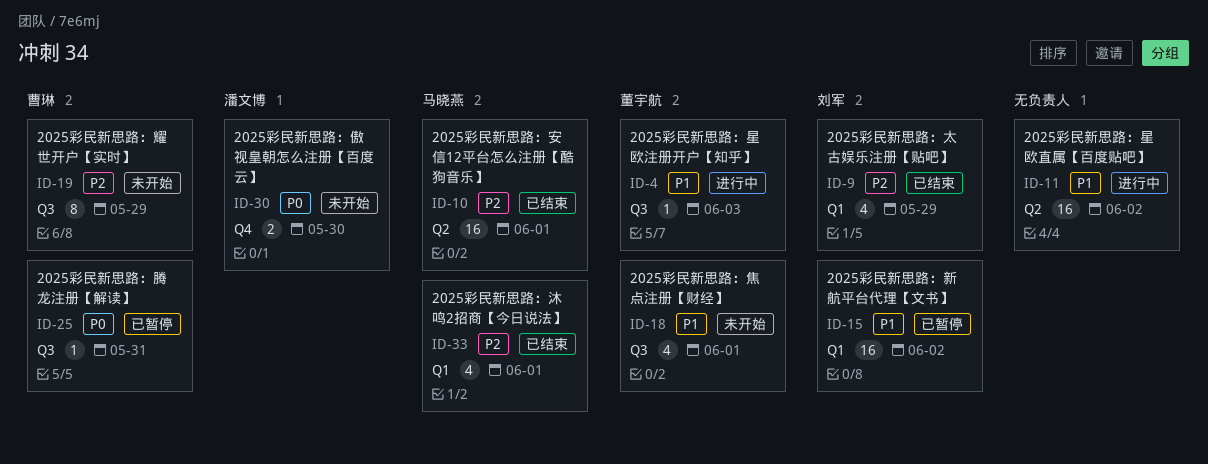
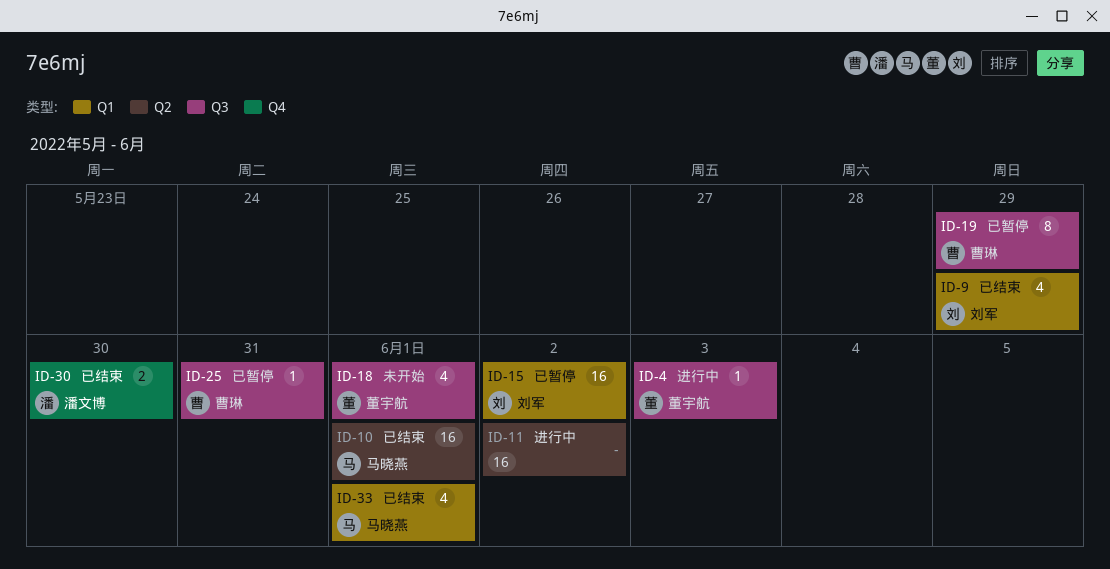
ID-19, status: 未开始 -> 已暂停
ID-30, status: 未开始 -> 已结束

